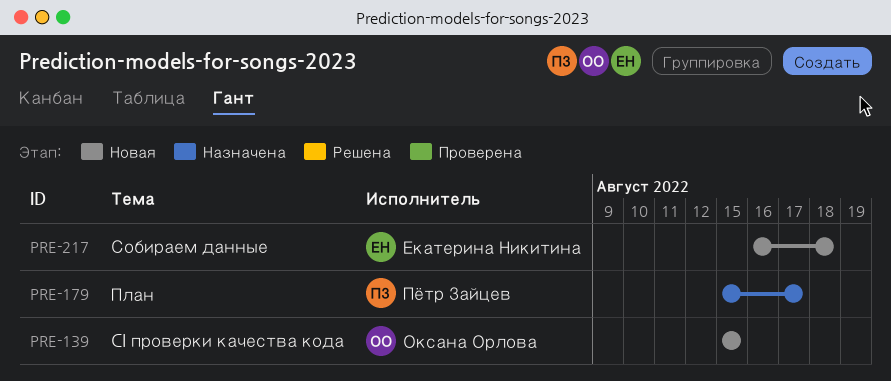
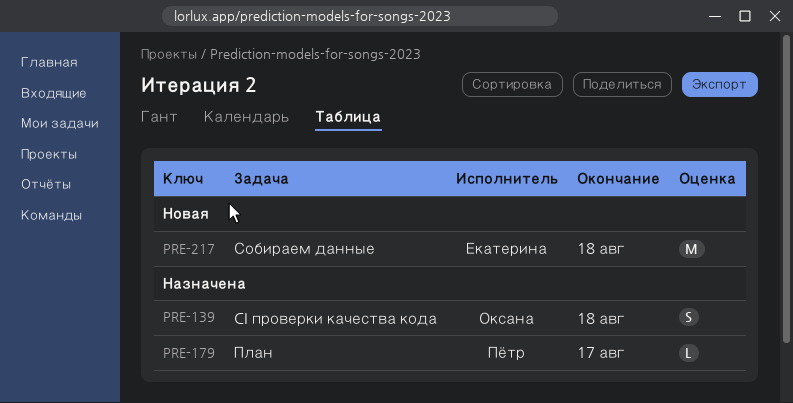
PRE-139, status: Новая -> Назначена
PRE-139, due: Aug 15 -> Aug 18

